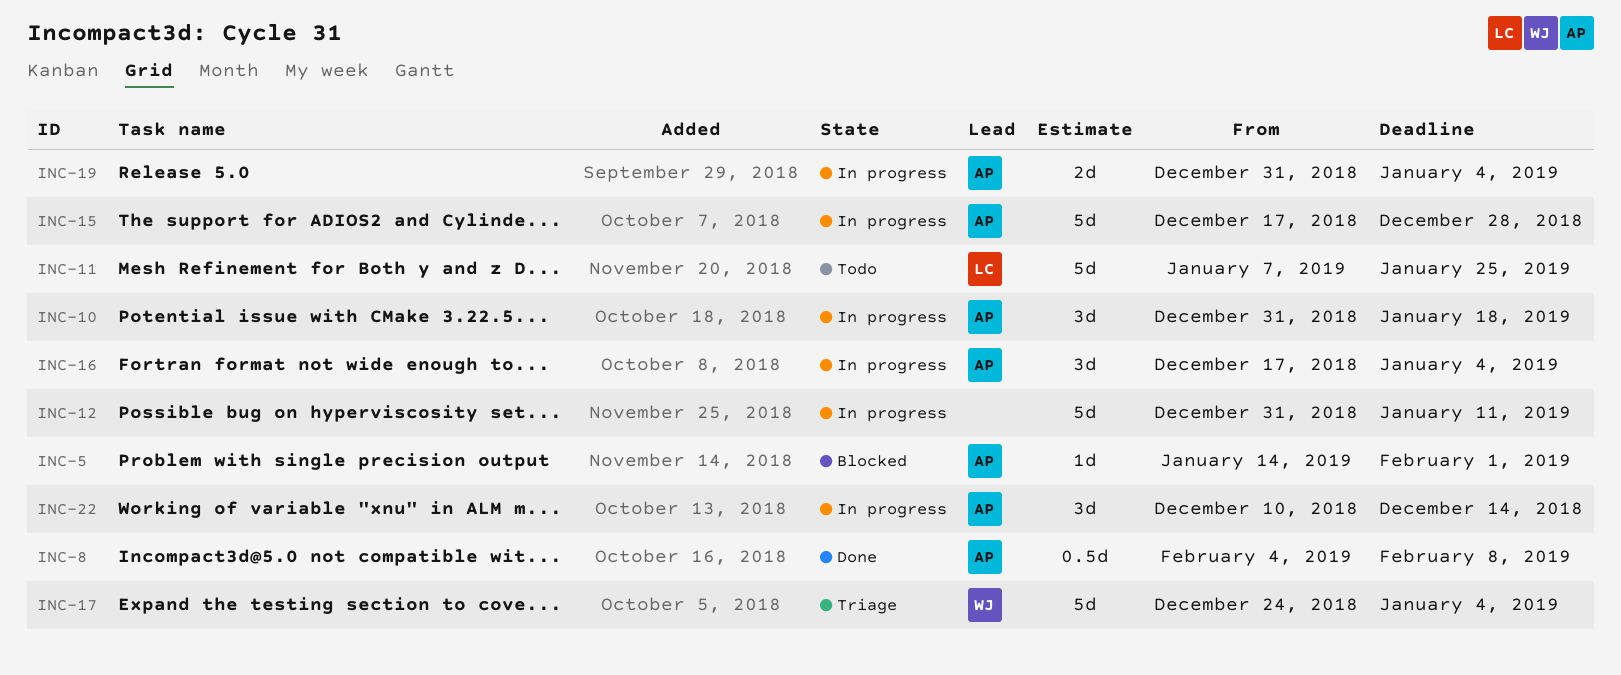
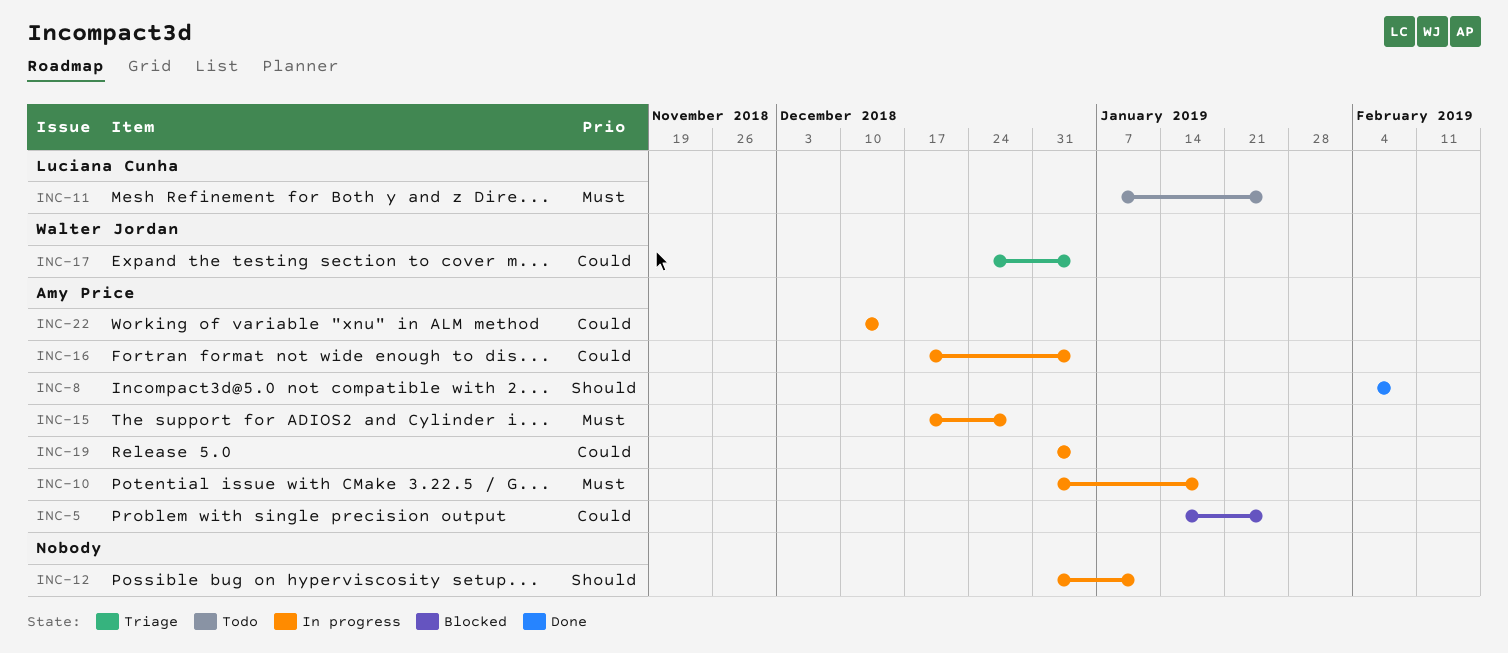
INC-5, due: Feb 1 -> Jan 25

